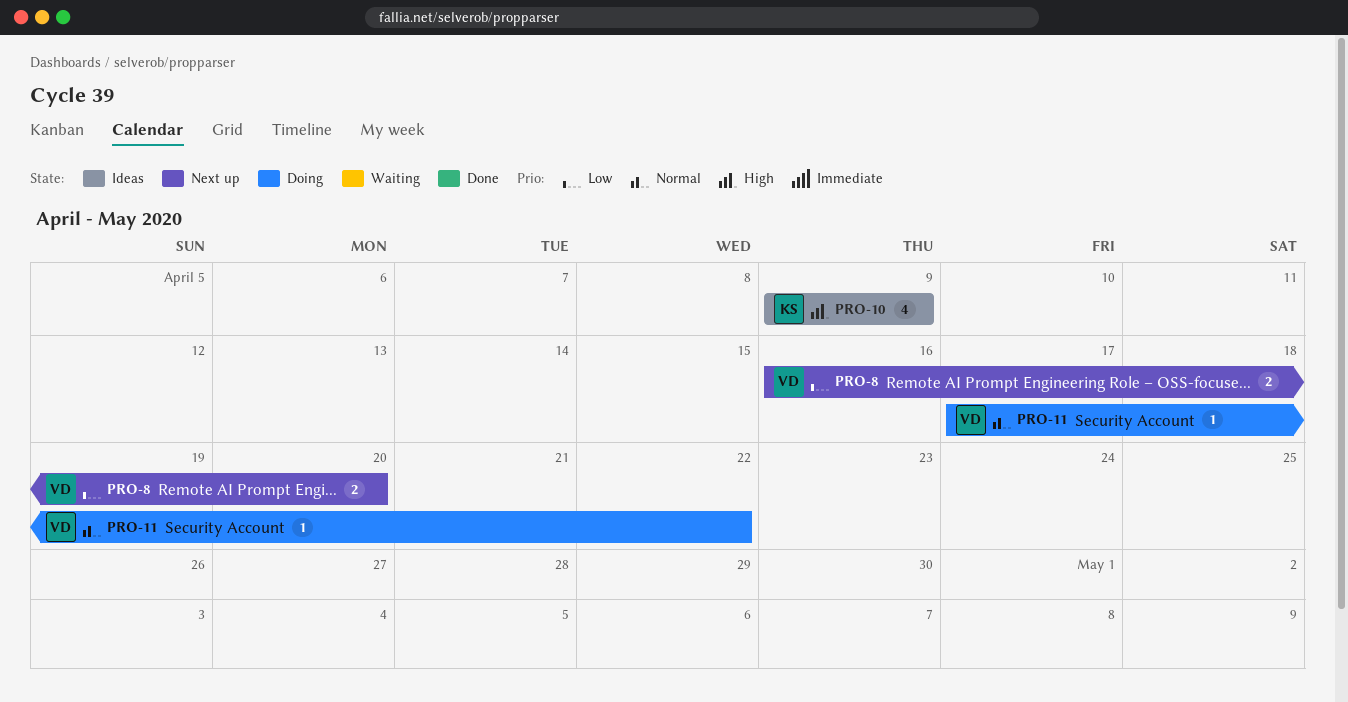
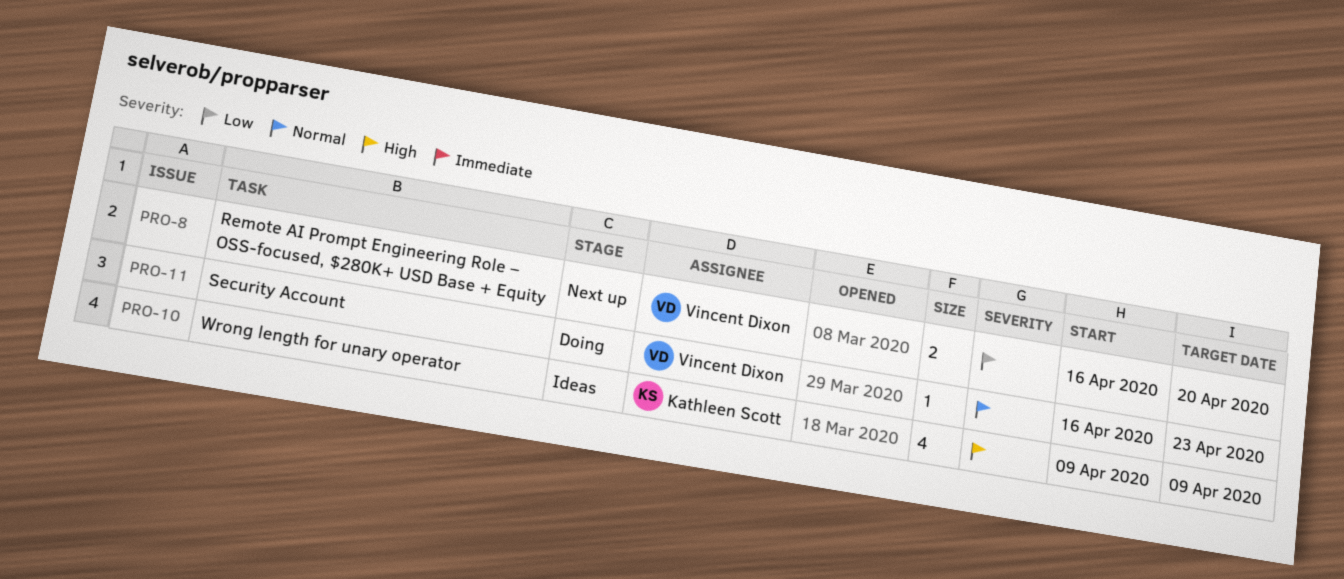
PRO-11, start: Apr 17 -> Apr 16
PRO-11, due: Apr 22 -> Apr 23

